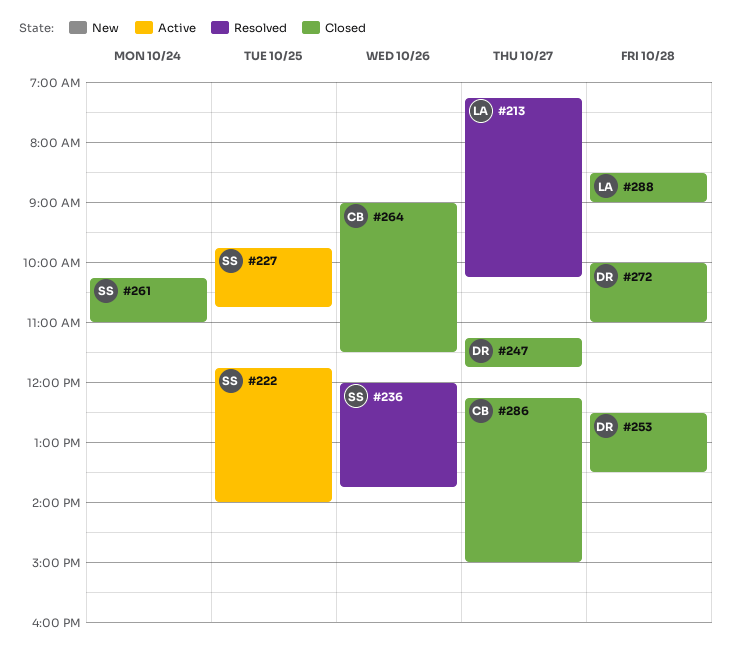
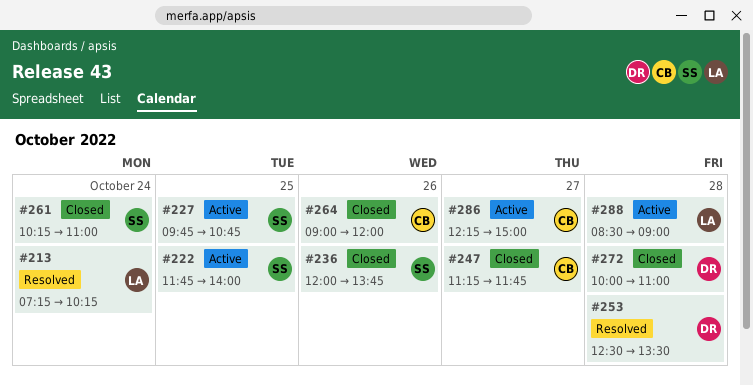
#213, day: Oct 27 -> Oct 24
#236, status: Resolved -> Closed
#247, owner: DR -> CB
#253, status: Closed -> Resolved
#264, ends: 11:30 -> 12:00
#286, status: Closed -> Active
#288, status: Closed -> Active

